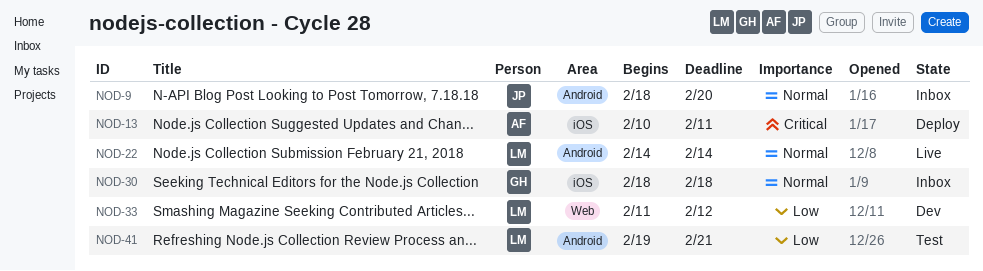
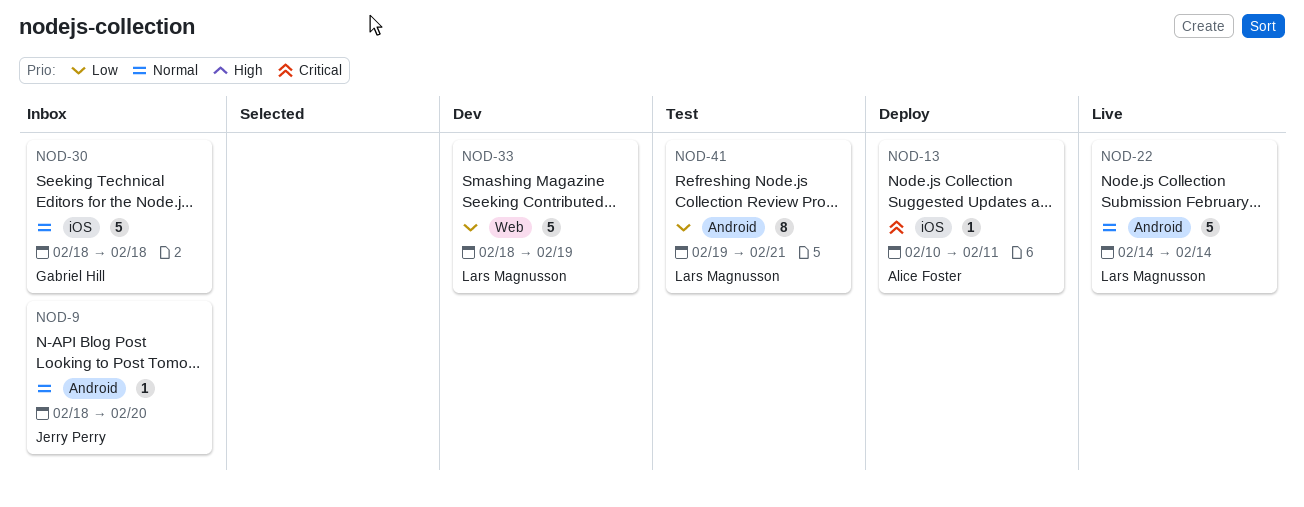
NOD-33, start: Feb 11 -> Feb 18
NOD-33, due: Feb 12 -> Feb 19

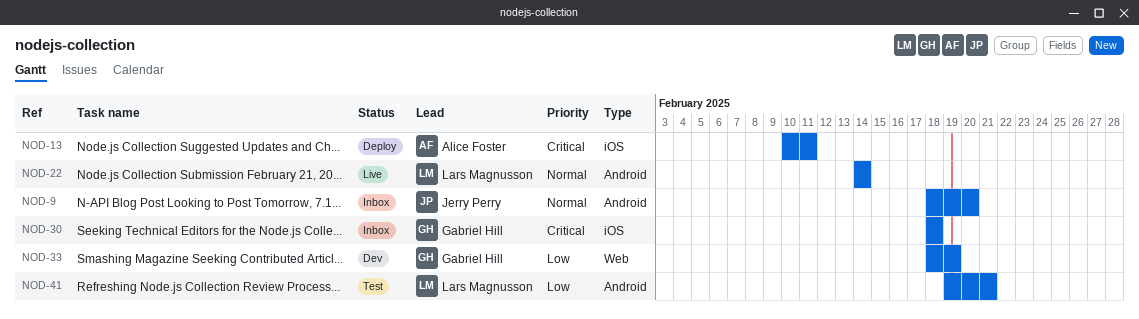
NOD-30, priority: Normal -> Critical
NOD-33, owner: Lars Magnusson -> Gabriel Hill

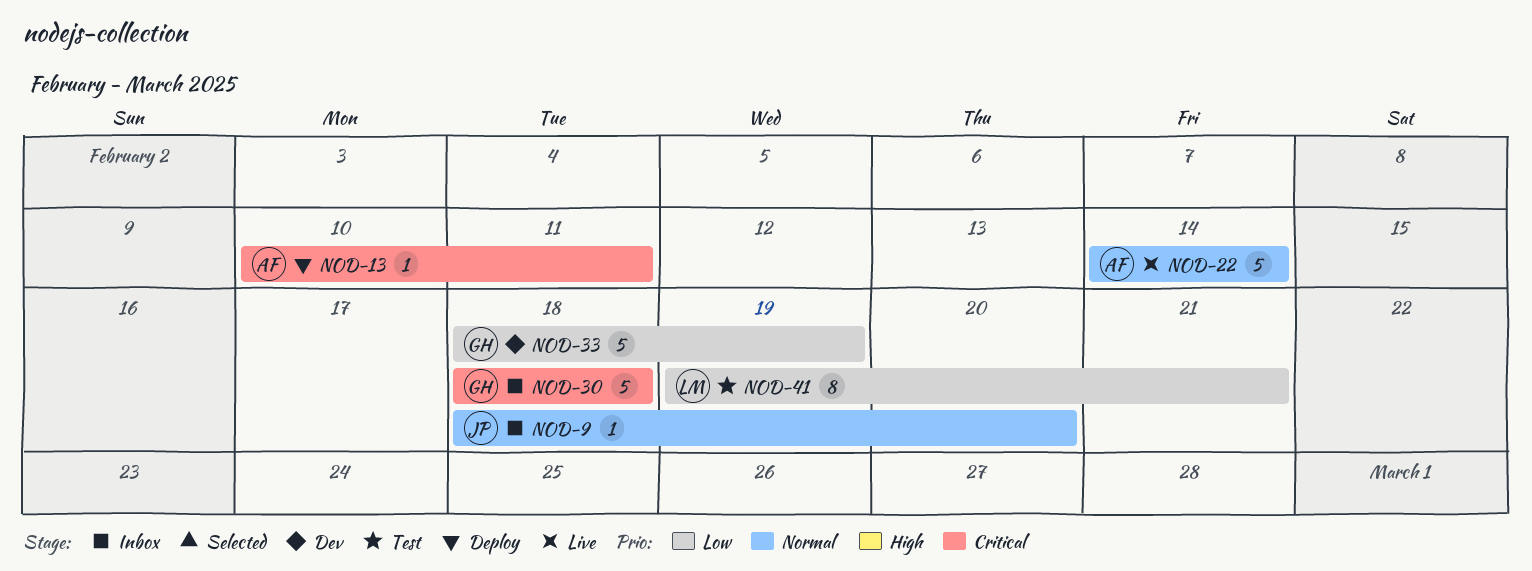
NOD-22, owner: Lars Magnusson -> Alice Foster

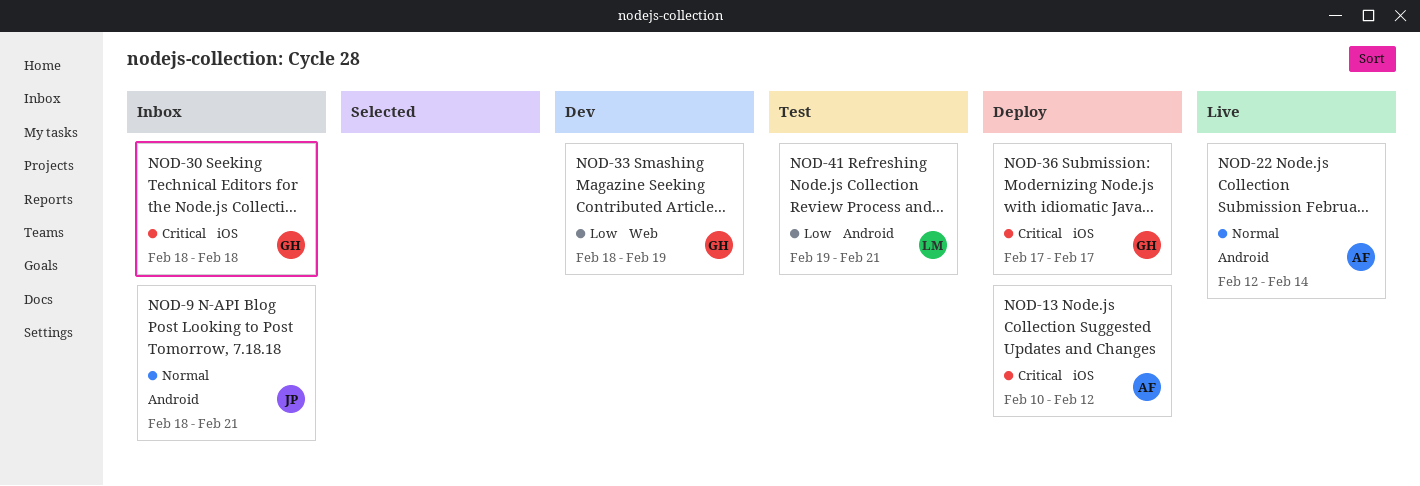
NOD-9, due: Feb 20 -> Feb 21
NOD-13, due: Feb 11 -> Feb 12
NOD-22, start: Feb 14 -> Feb 12
NOD-36: none -> present

